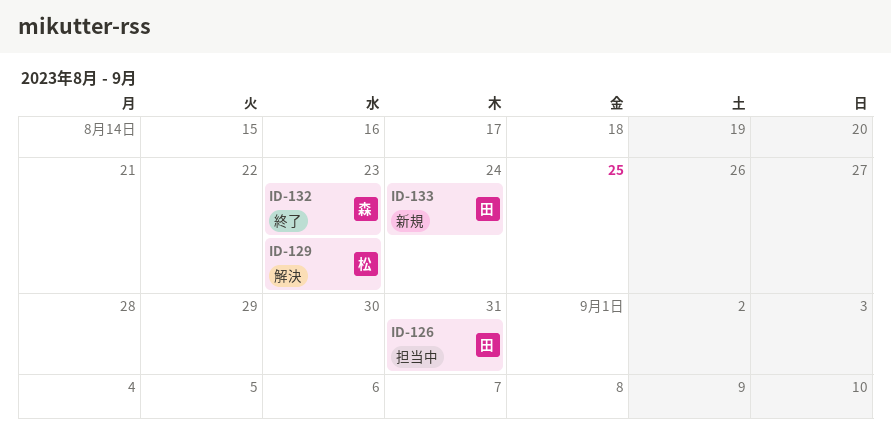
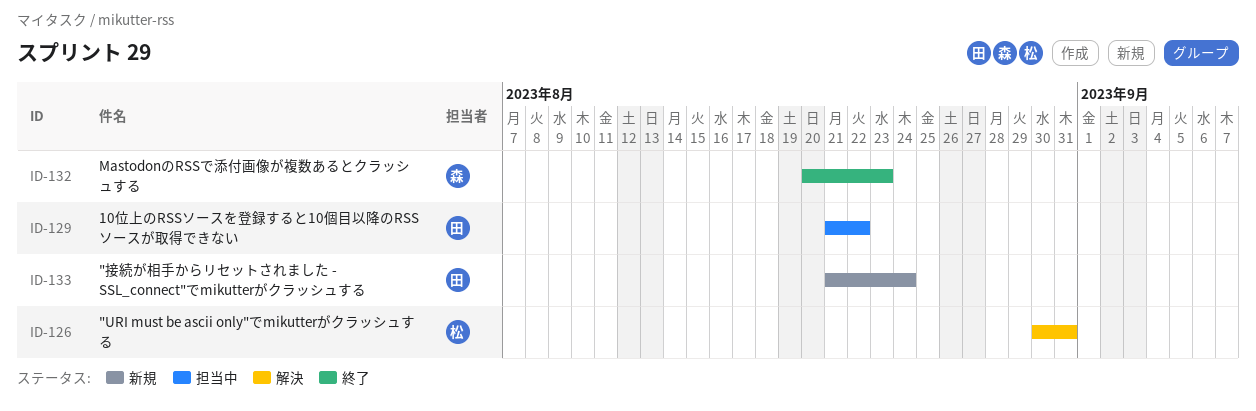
ID-126, status: 担当中 -> 解決
ID-126, owner: 田 -> 松
ID-129, status: 解決 -> 担当中
ID-129, owner: 松 -> 田
ID-129, due: Aug 23 -> Aug 22

